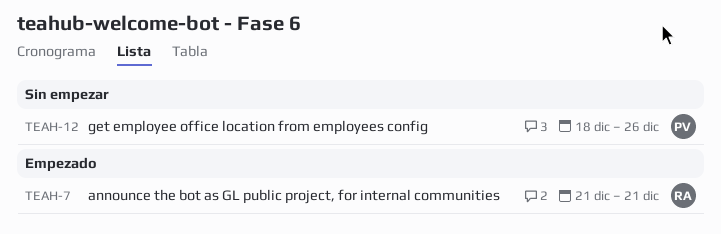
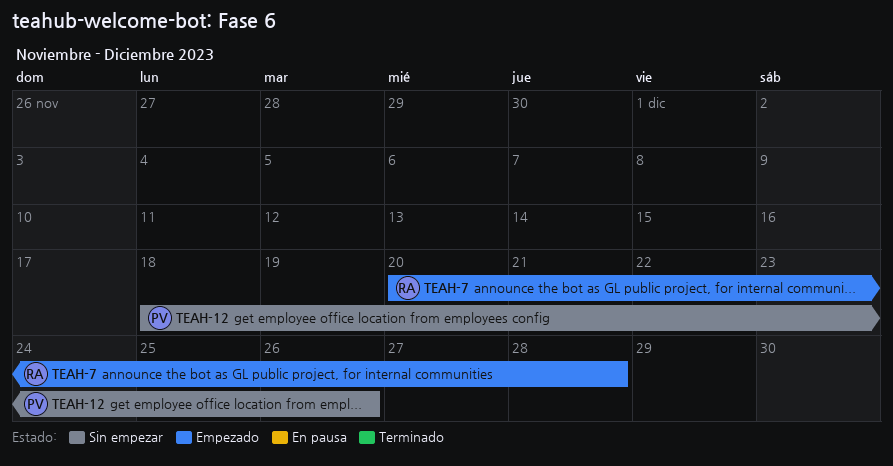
TEAH-7, start: Dec 21 -> Dec 20
TEAH-7, due: Dec 21 -> Dec 28

